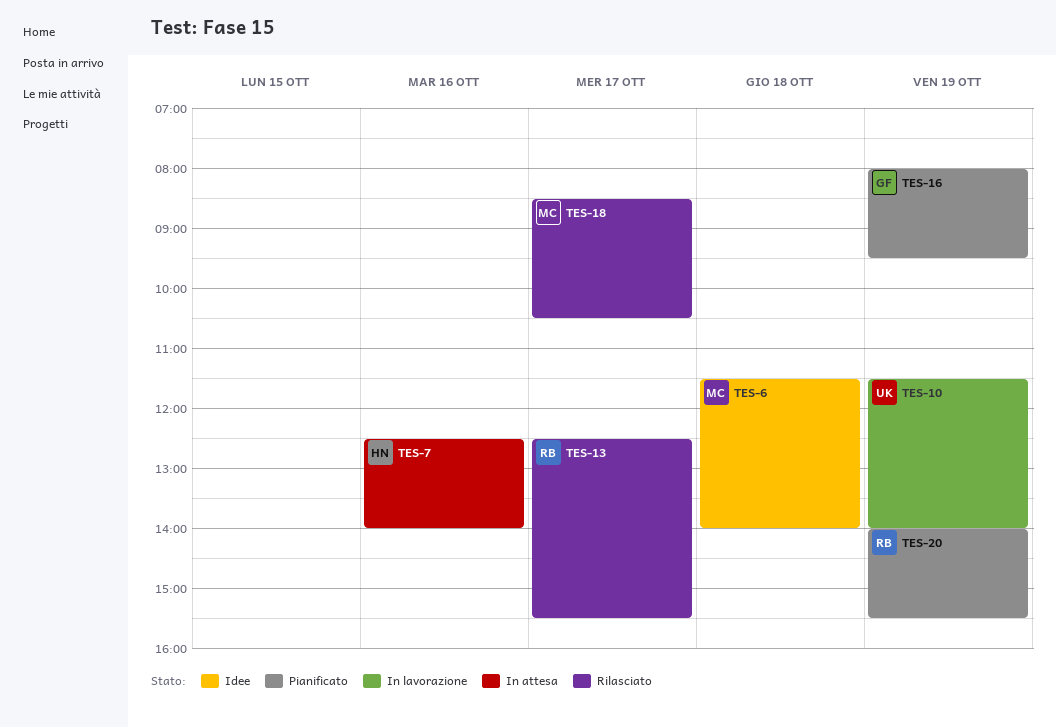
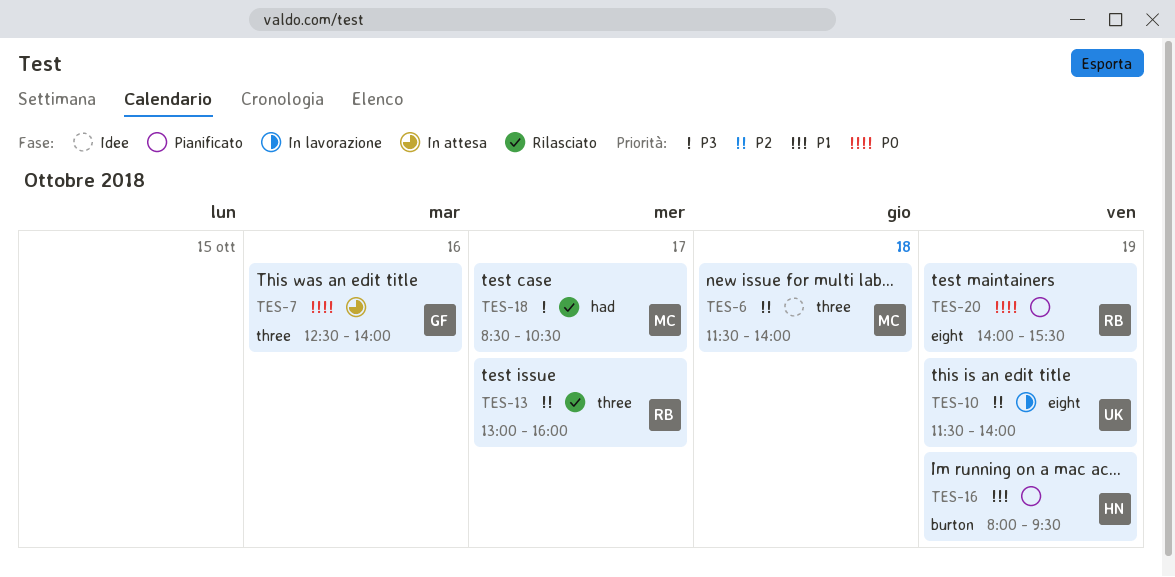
TES-7, owner: HN -> GF
TES-13, begins: 12:30 -> 13:00
TES-13, ends: 15:30 -> 16:00
TES-16, owner: GF -> HN

